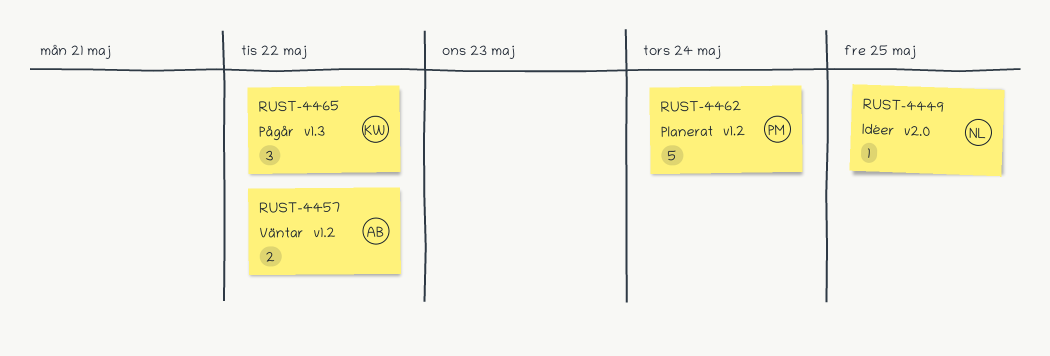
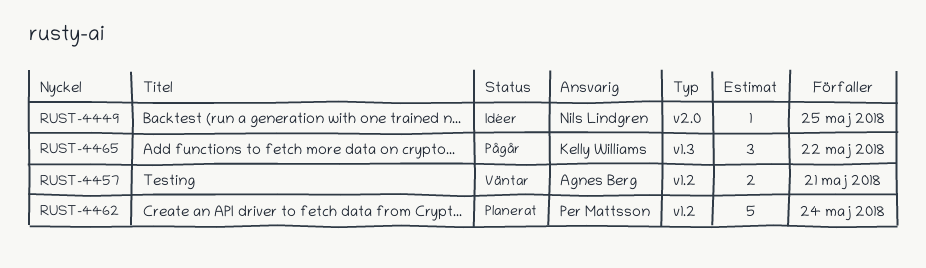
RUST-4457, due: May 22 -> May 21

